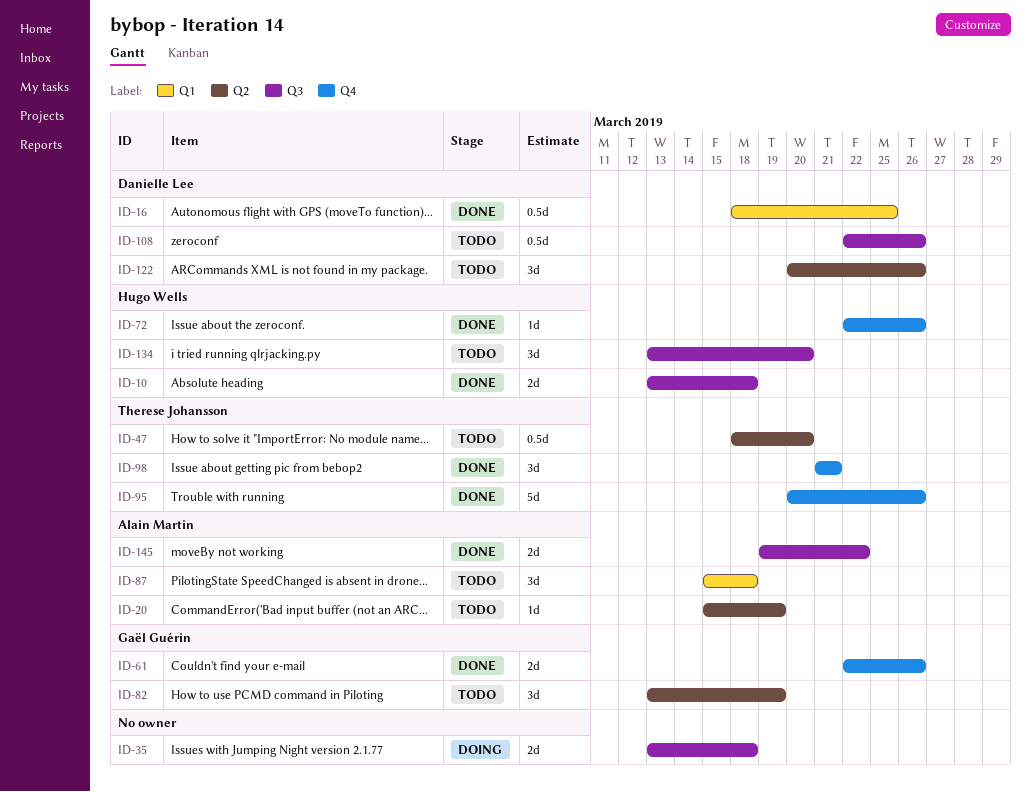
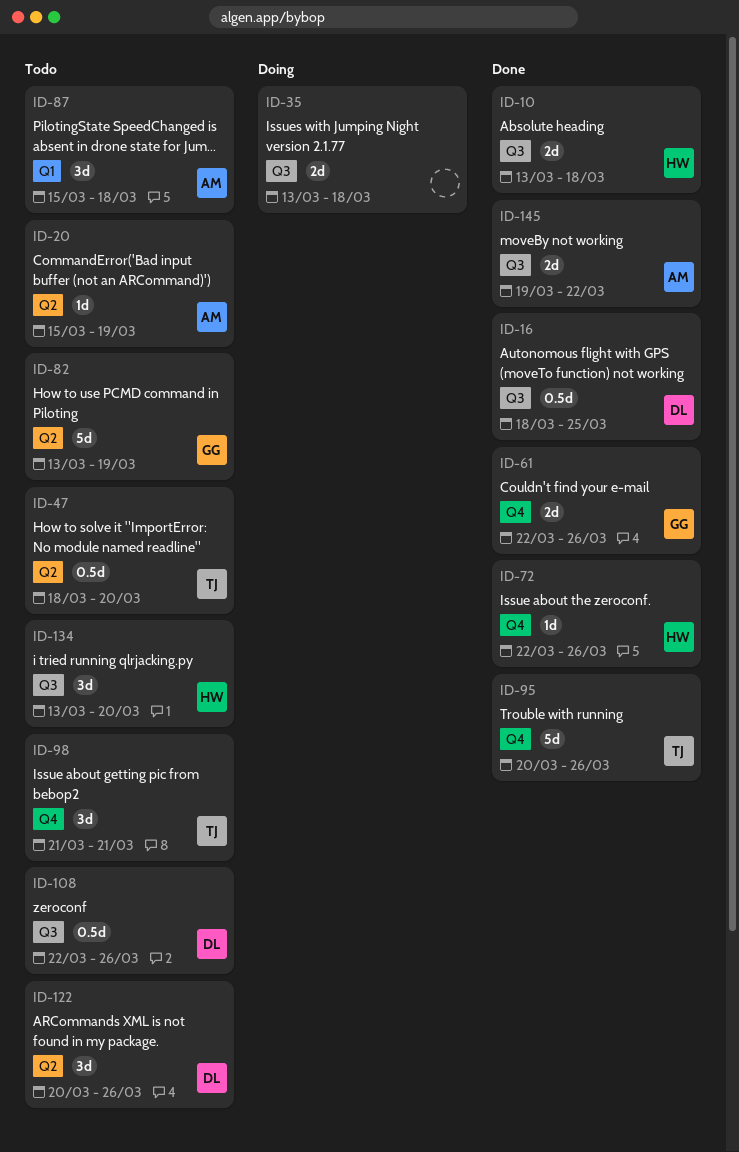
ID-16, label: Q1 -> Q3
ID-82, estimate: 3d -> 5d
ID-98, status: Done -> Todo

